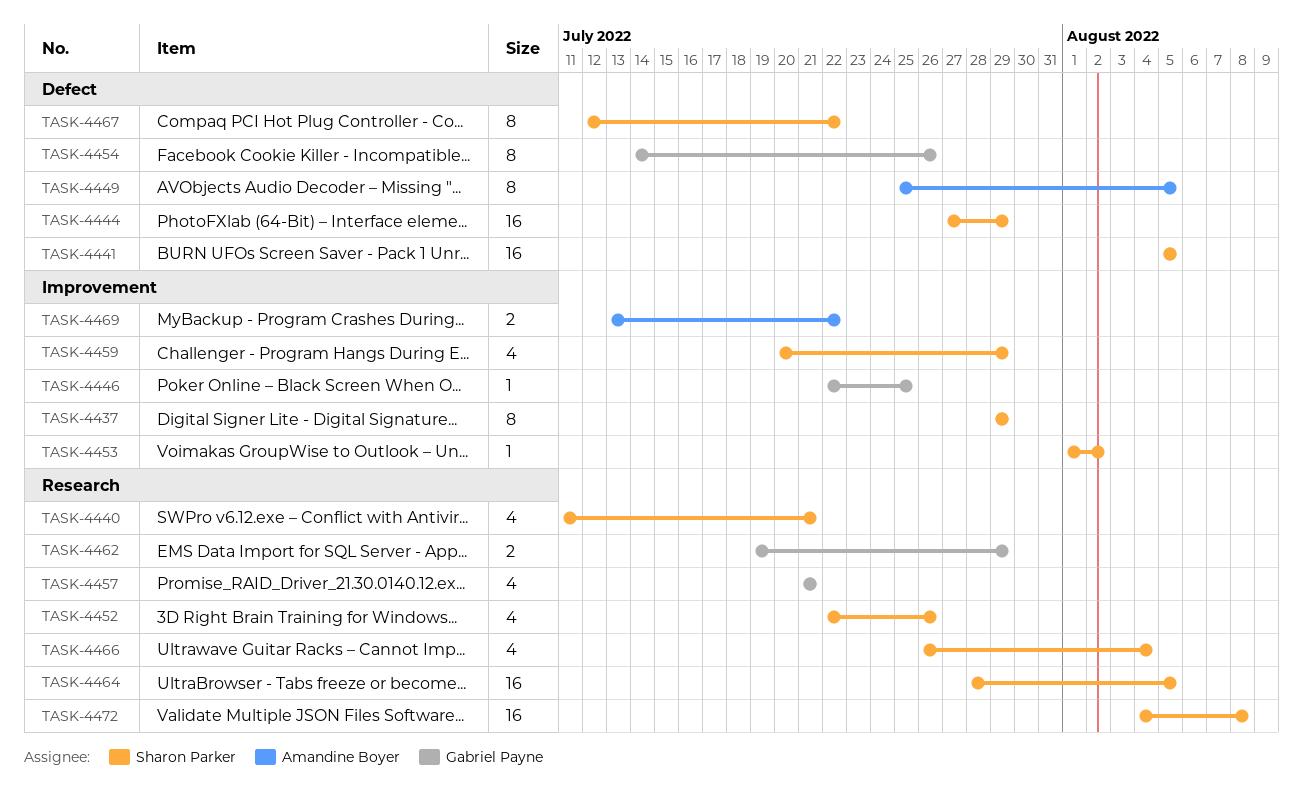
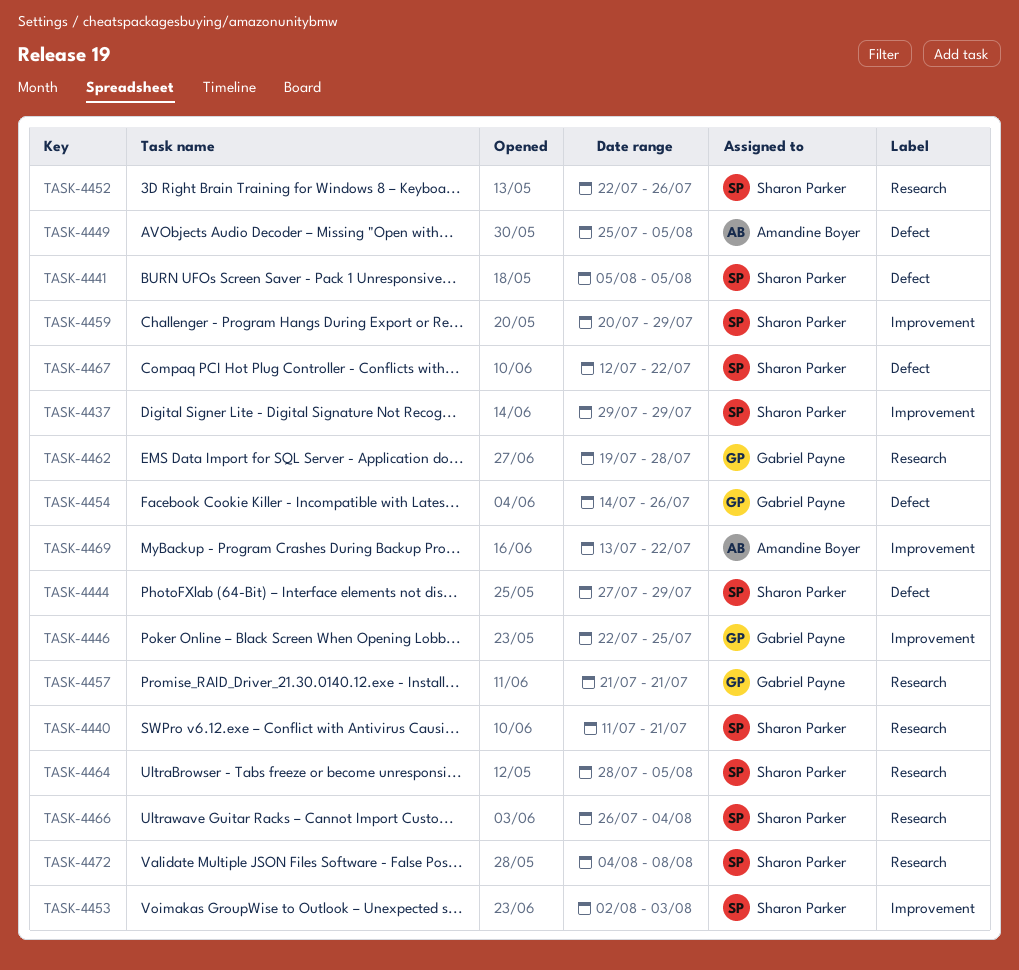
TASK-4453, start: Aug 1 -> Aug 2
TASK-4453, due: Aug 2 -> Aug 3
TASK-4462, due: Jul 29 -> Jul 28

